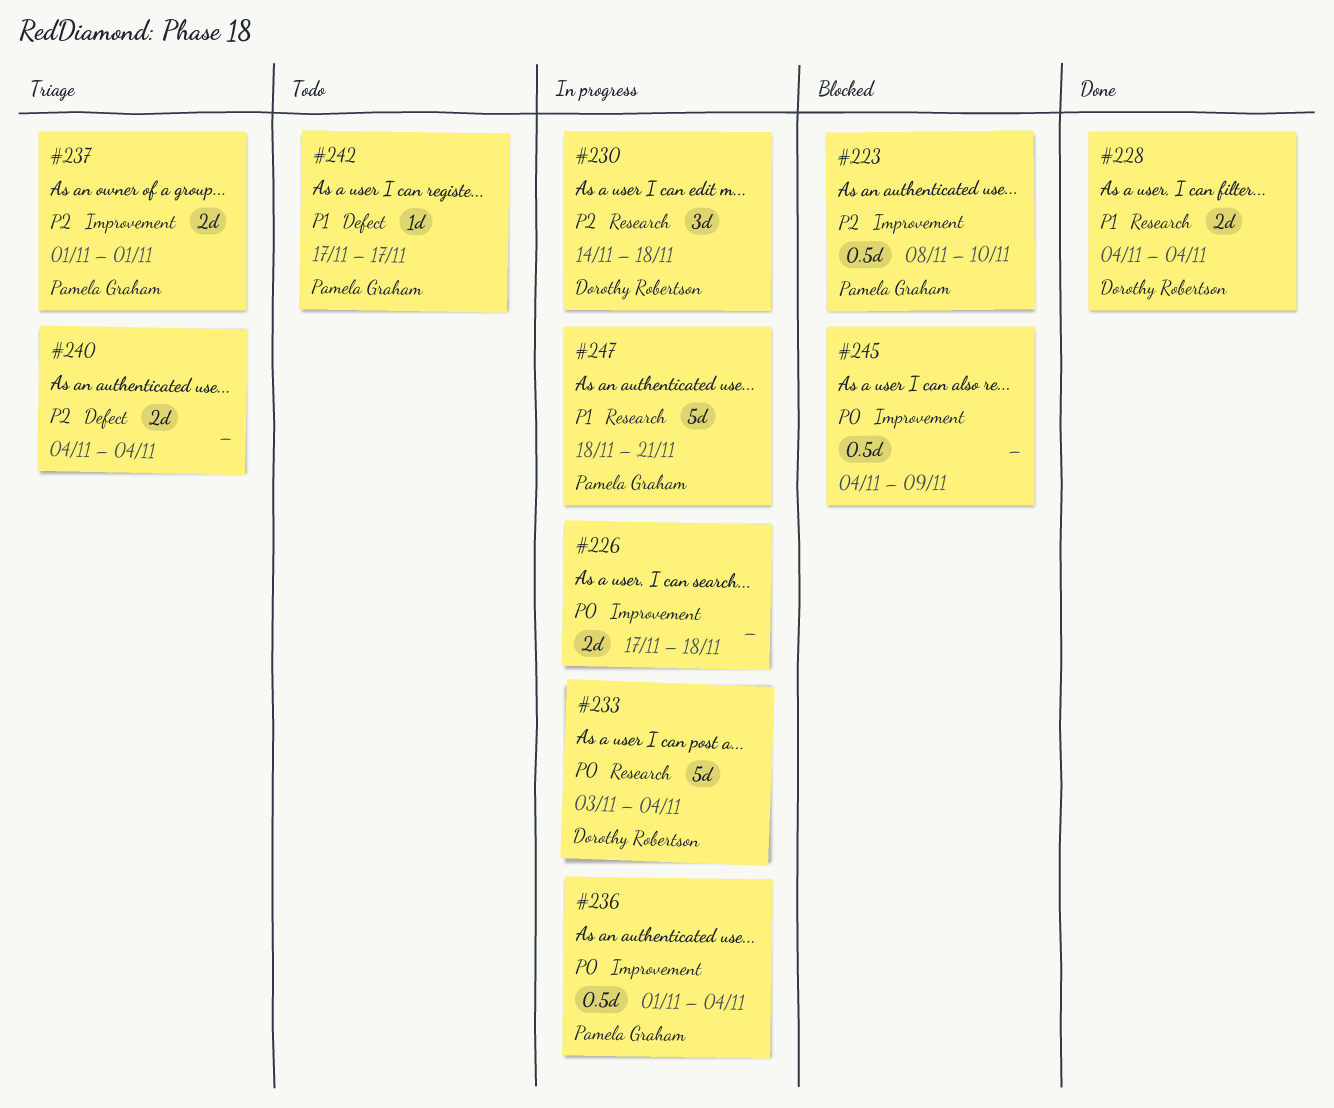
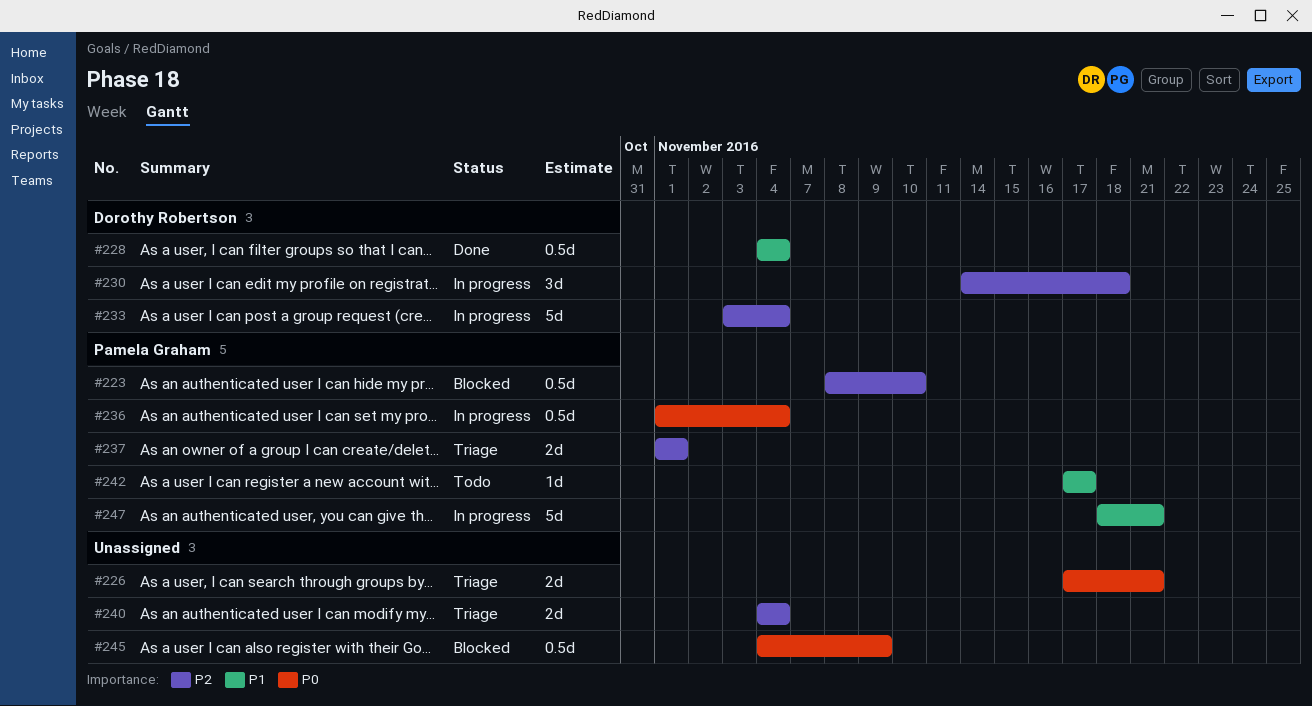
#226, status: In progress -> Triage
#226, due: Nov 18 -> Nov 21
#228, estimate: 2d -> 0.5d
#233, priority: P0 -> P2

